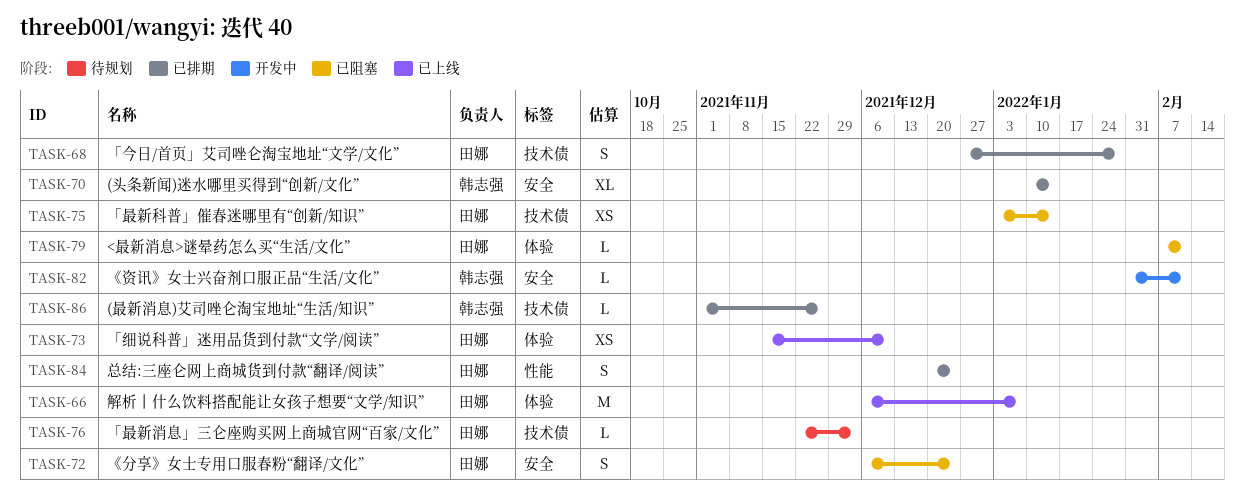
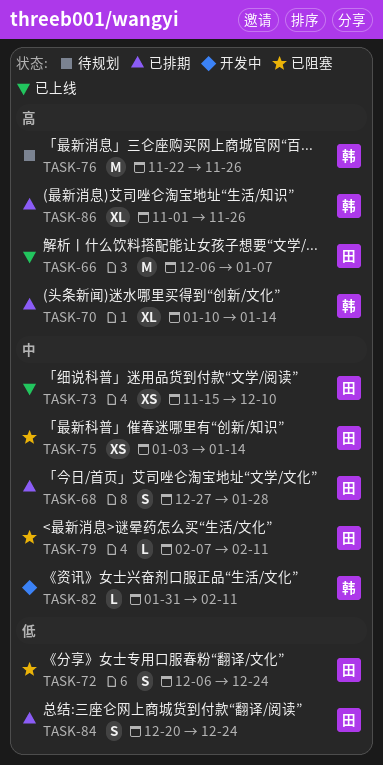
TASK-76, owner: 田娜 -> 韩志强
TASK-76, estimate: L -> M
TASK-76, due: Dec 3 -> Nov 26
TASK-86, estimate: L -> XL

